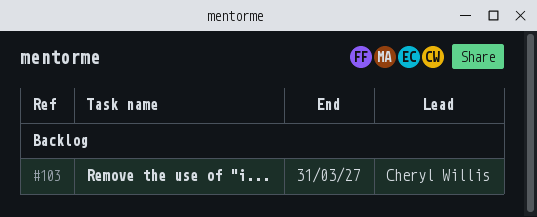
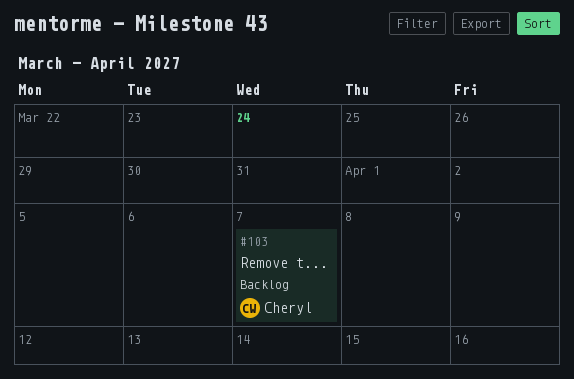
#103, due: Mar 31 -> Apr 7

